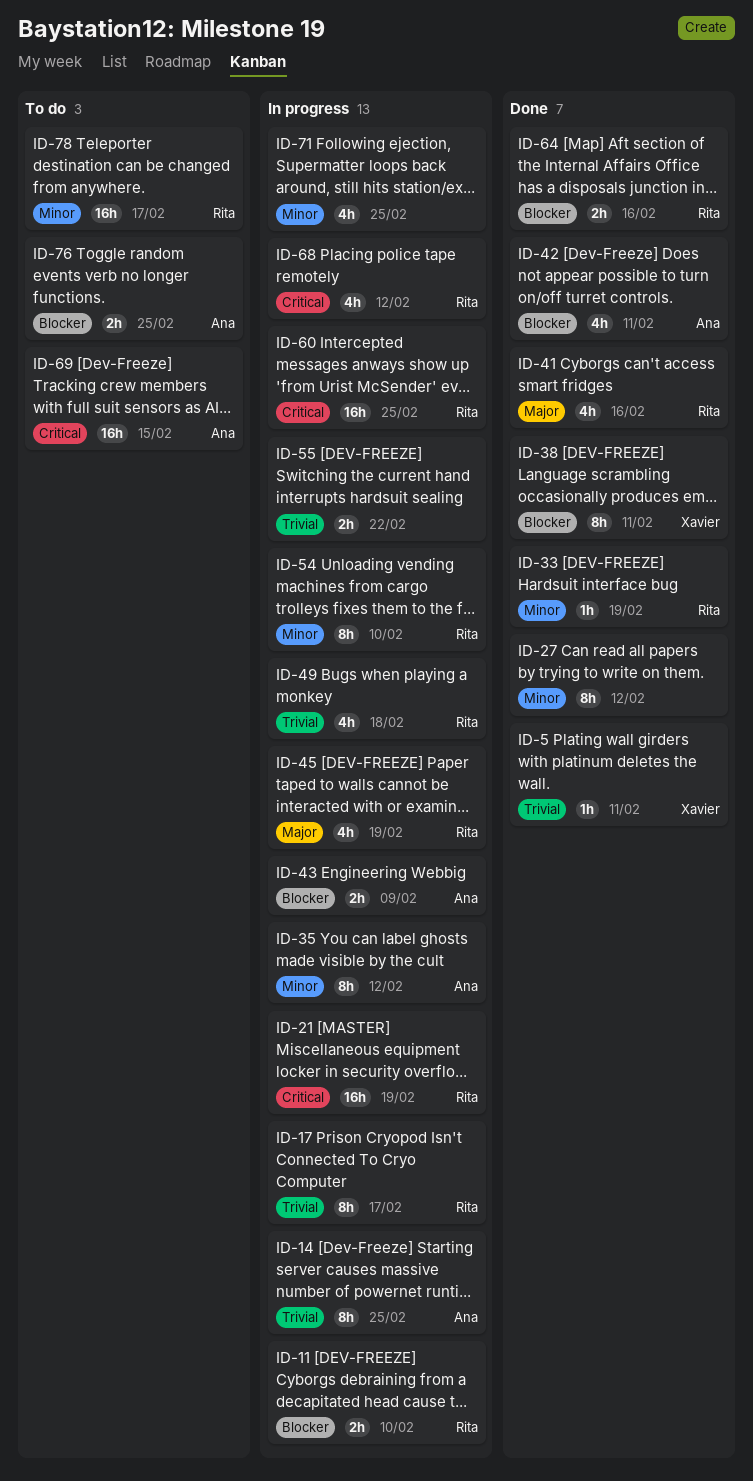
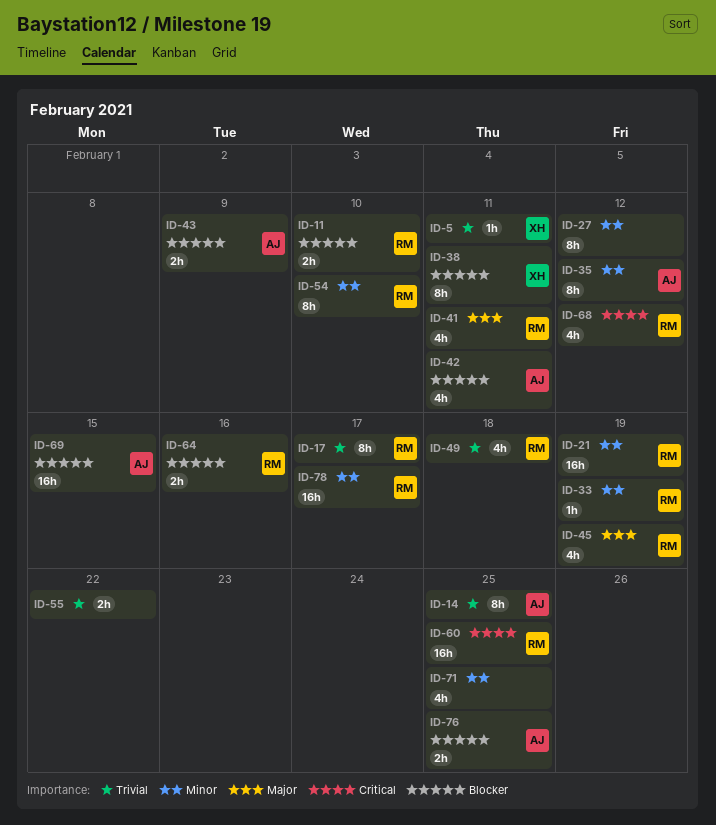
ID-21, priority: Critical -> Minor
ID-41, due: Feb 16 -> Feb 11
ID-69, priority: Critical -> Blocker

